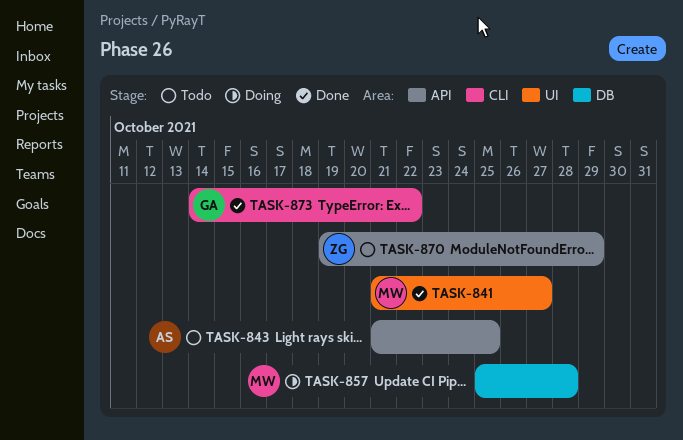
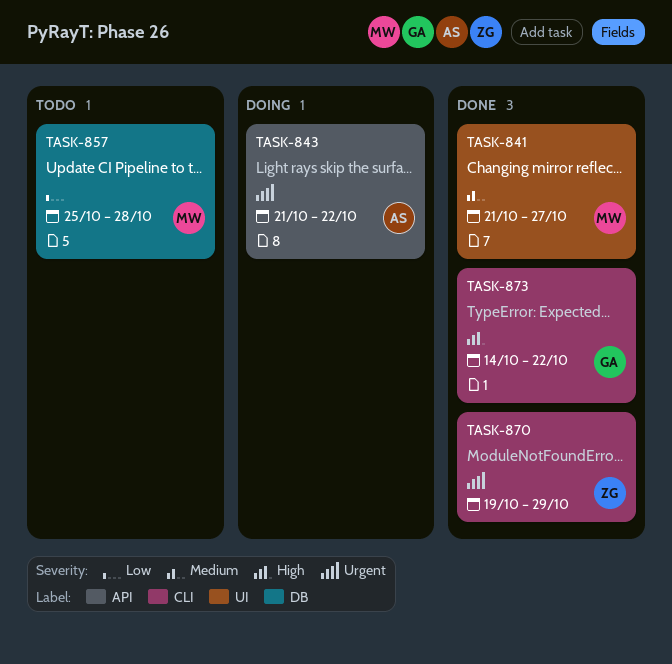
TASK-843, status: Todo -> Doing
TASK-843, due: Oct 25 -> Oct 22
TASK-857, status: Doing -> Todo
TASK-870, status: Todo -> Done
TASK-870, label: API -> CLI

